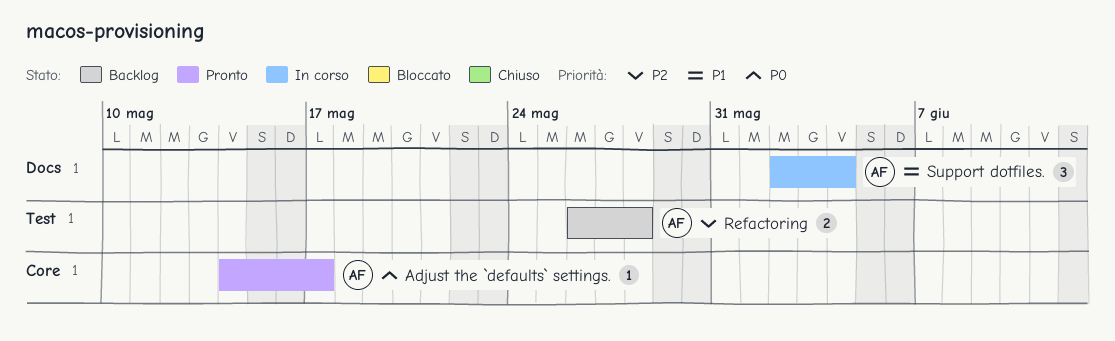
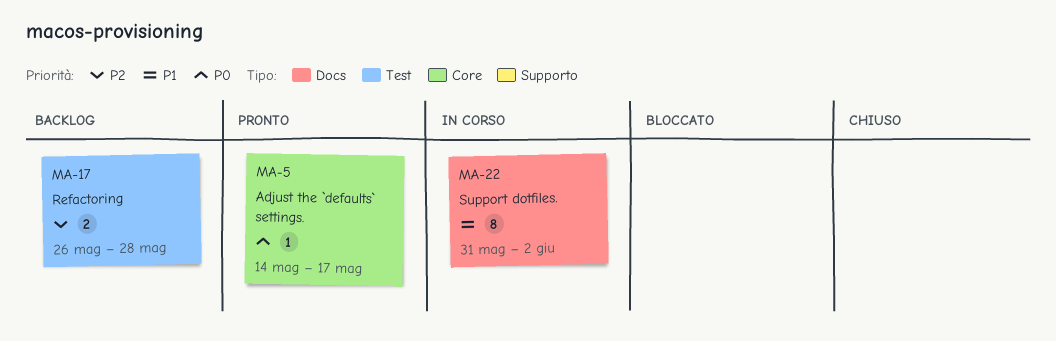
Support dotfiles., estimate: 3 -> 8
Support dotfiles., start: Jun 2 -> May 31
Support dotfiles., due: Jun 4 -> Jun 2

